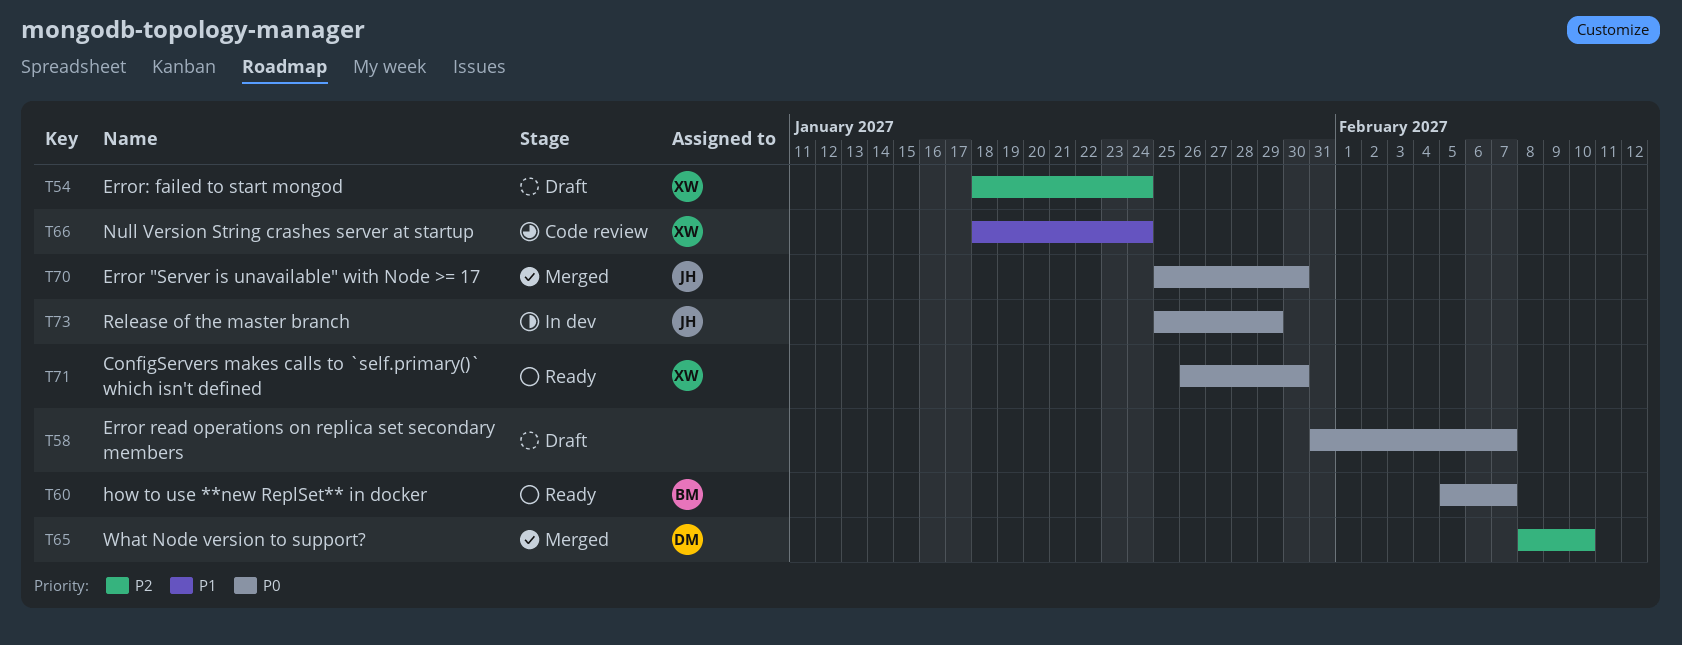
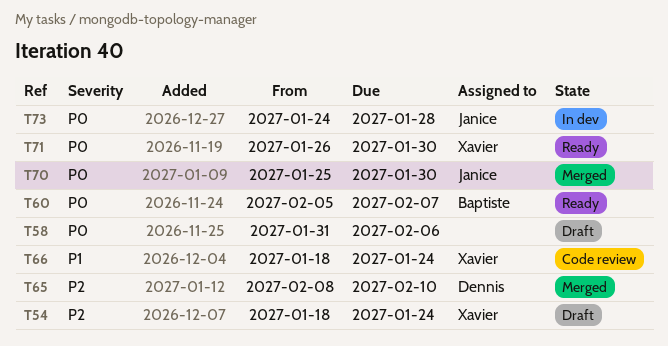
T58, due: Feb 7 -> Feb 6
T73, start: Jan 25 -> Jan 24
T73, due: Jan 29 -> Jan 28

